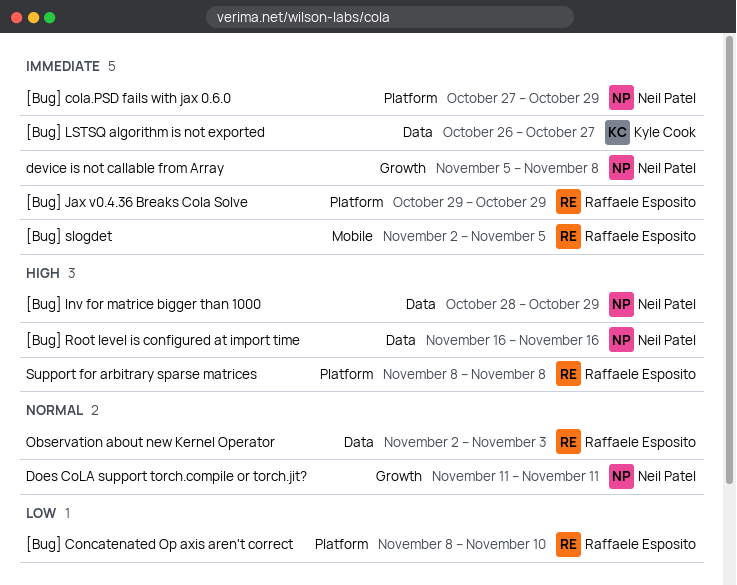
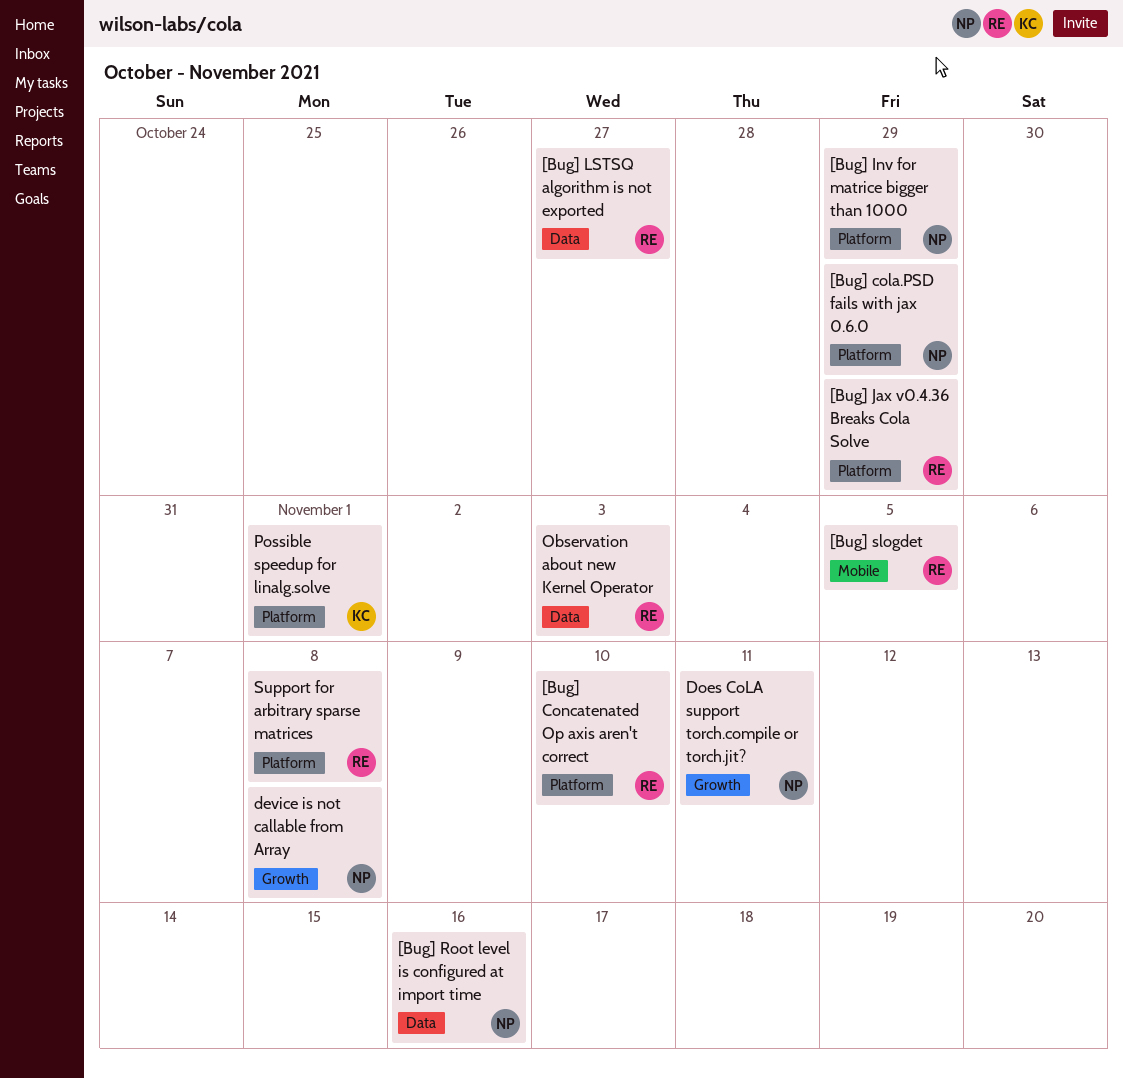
[Bug] Inv for matrice bigger than 1000, label: Data -> Platform
[Bug] LSTSQ algorithm is not exported, owner: Kyle Cook -> Raffaele Esposito
Possible speedup for linalg.solve: none -> present

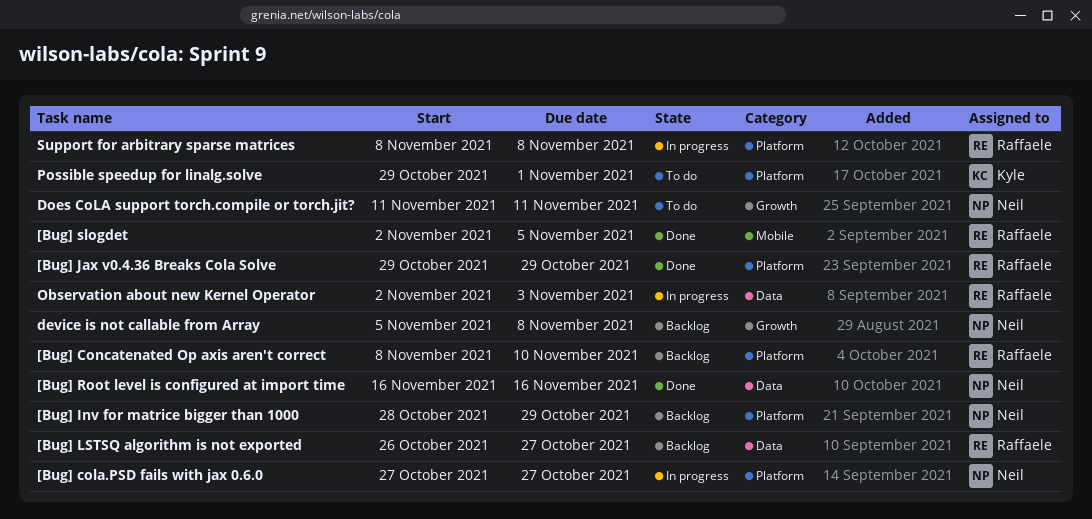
[Bug] cola.PSD fails with jax 0.6.0, due: Oct 29 -> Oct 27

